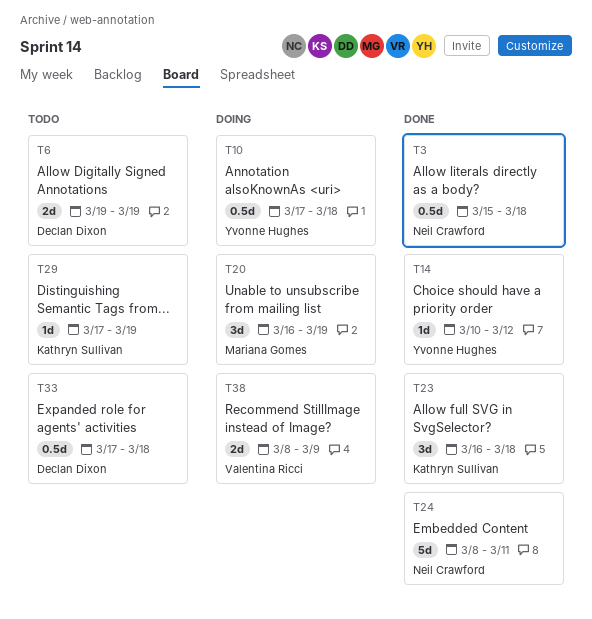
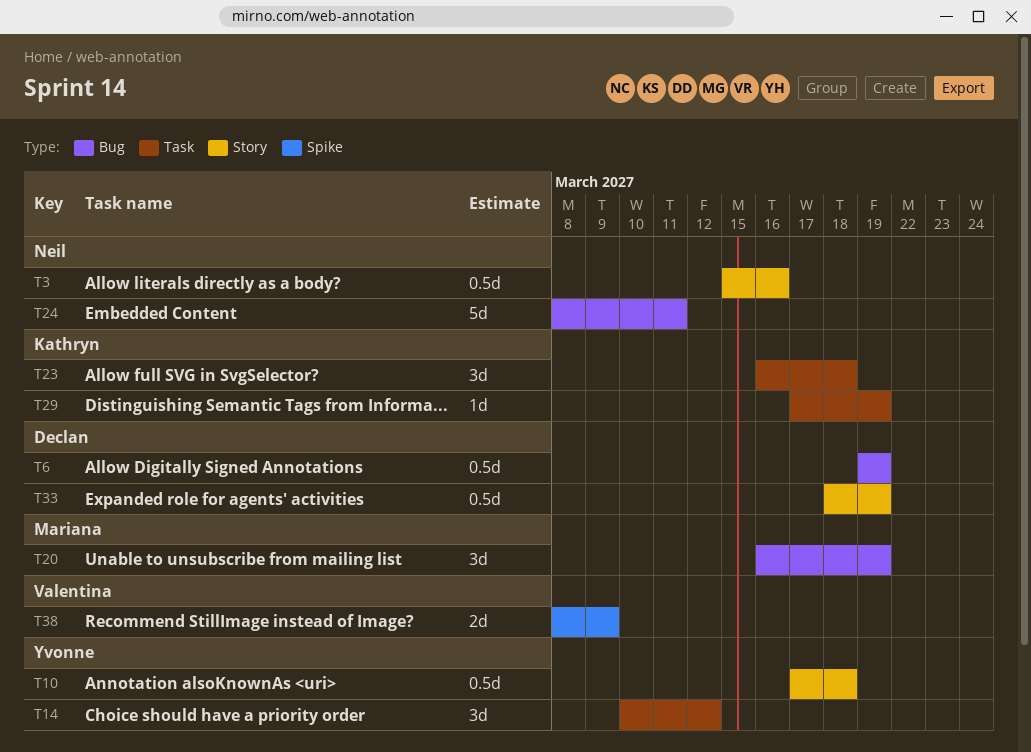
T3, due: Mar 18 -> Mar 16
T6, estimate: 2d -> 0.5d
T14, estimate: 1d -> 3d
T33, start: Mar 17 -> Mar 18
T33, due: Mar 18 -> Mar 19

